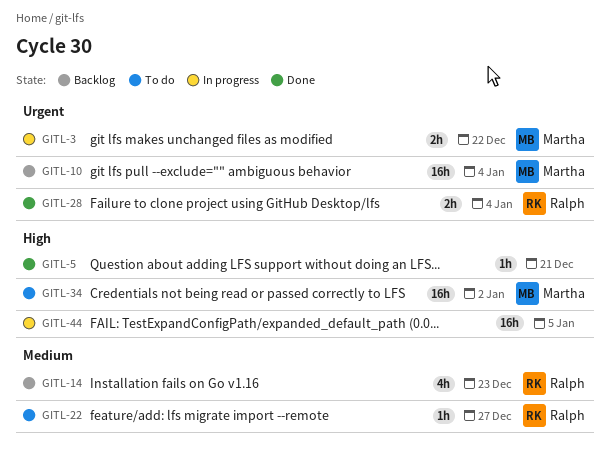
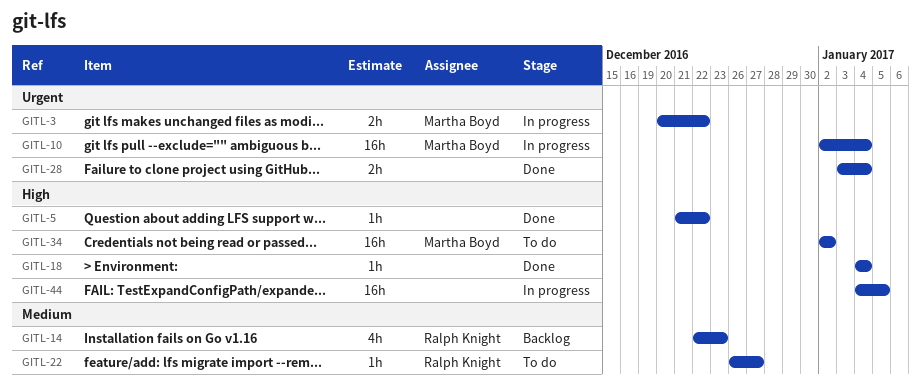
GITL-5, due: Dec 21 -> Dec 22
GITL-10, status: Backlog -> In progress
GITL-18: none -> present
GITL-28, owner: Ralph Knight -> none

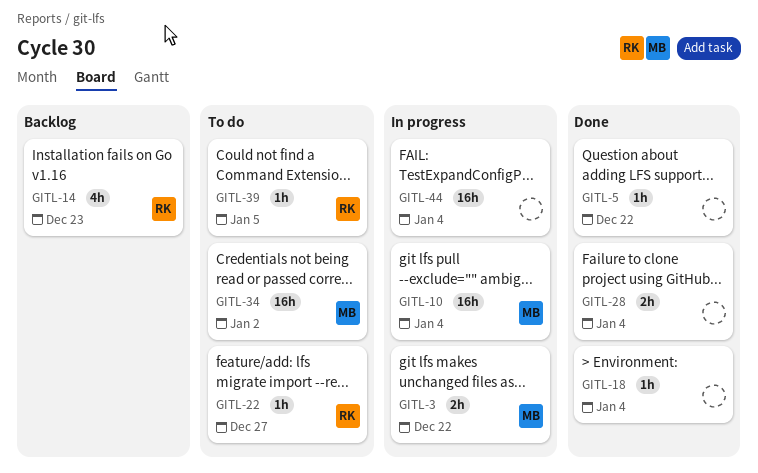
GITL-39: none -> present
GITL-44, due: Jan 5 -> Jan 4

